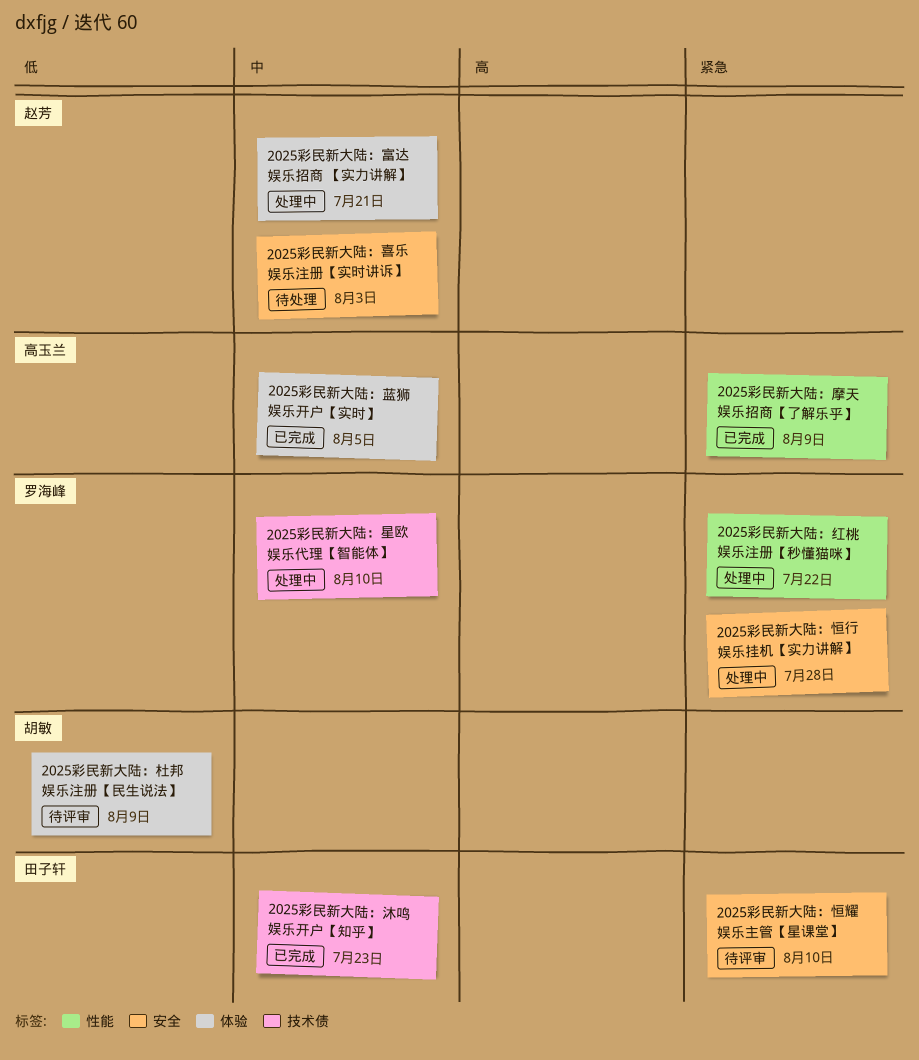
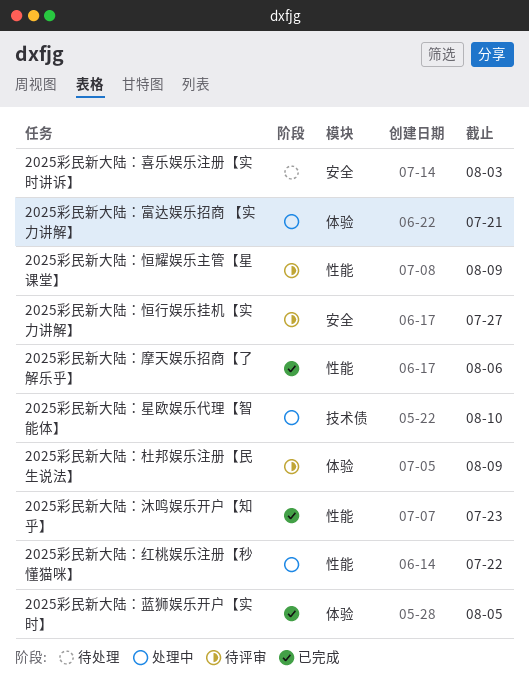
2025彩民新大陆：恒耀娱乐主管【星课堂】, label: 安全 -> 性能
2025彩民新大陆：恒耀娱乐主管【星课堂】, due: Aug 10 -> Aug 9
2025彩民新大陆：恒行娱乐挂机【实力讲解】, status: 处理中 -> 待评审
2025彩民新大陆：恒行娱乐挂机【实力讲解】, due: Jul 28 -> Jul 27
2025彩民新大陆：摩天娱乐招商【了解乐乎】, due: Aug 9 -> Aug 6
2025彩民新大陆：沐鸣娱乐开户【知乎】, label: 技术债 -> 性能

